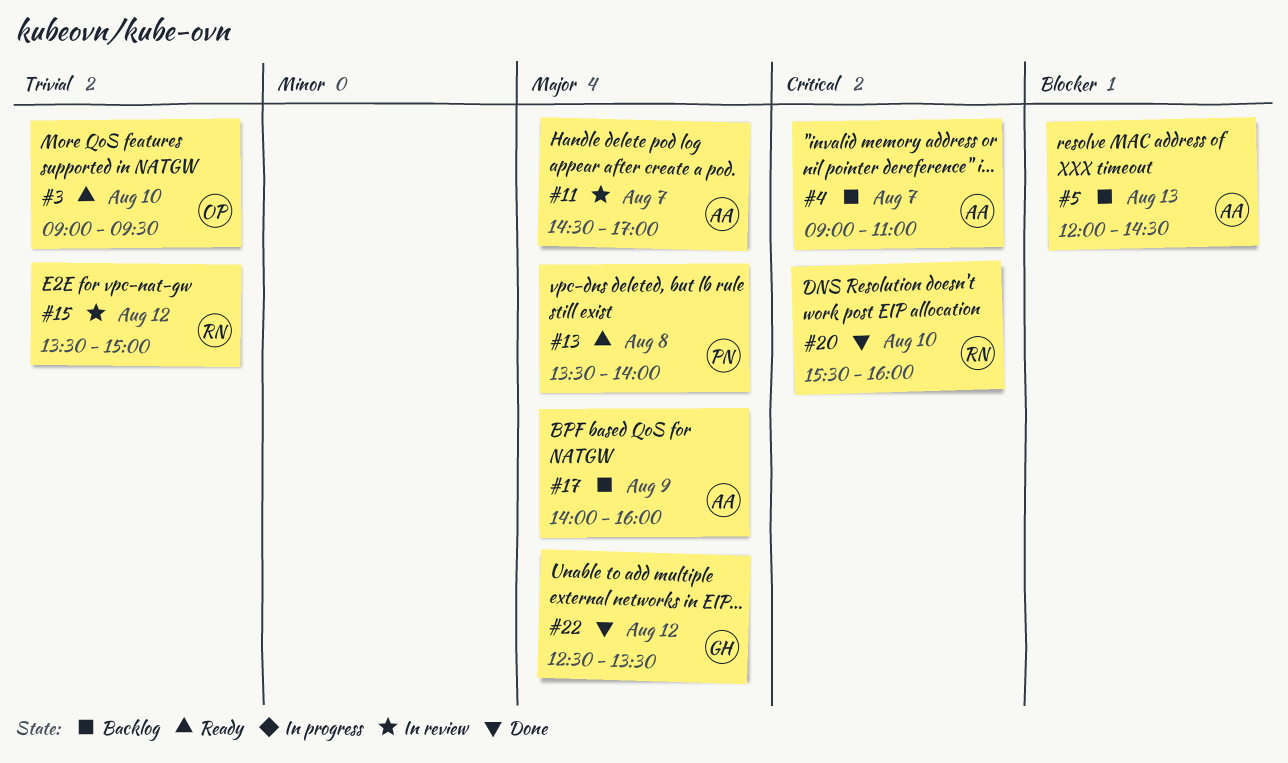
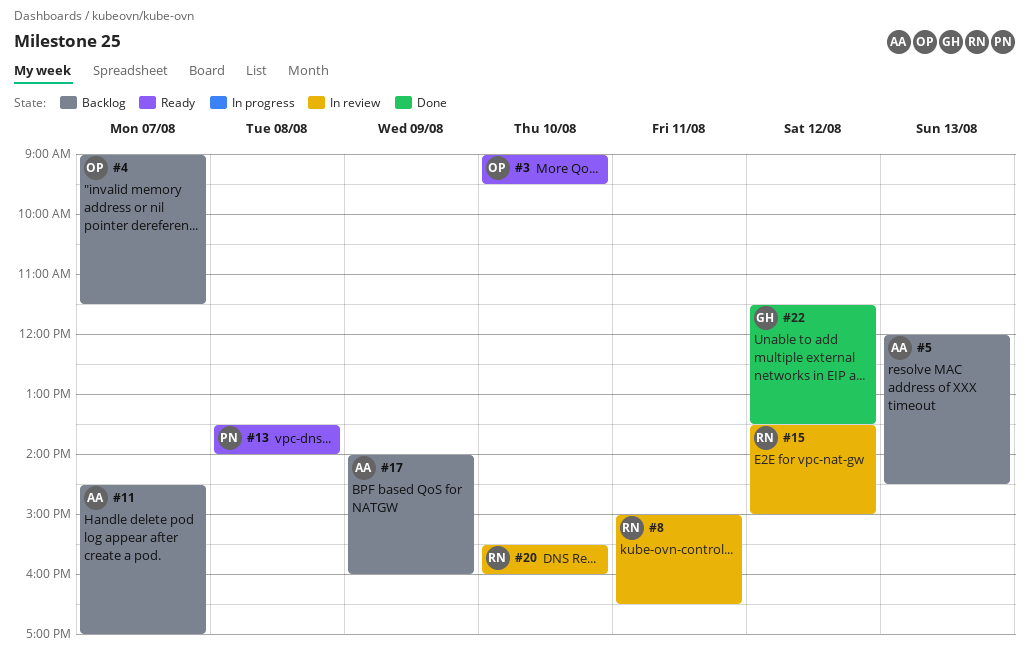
#4, owner: AA -> OP
#4, ends: 11:00 -> 11:30
#8: none -> present
#11, status: In review -> Backlog
#20, status: Done -> In review
#22, begins: 12:30 -> 11:30

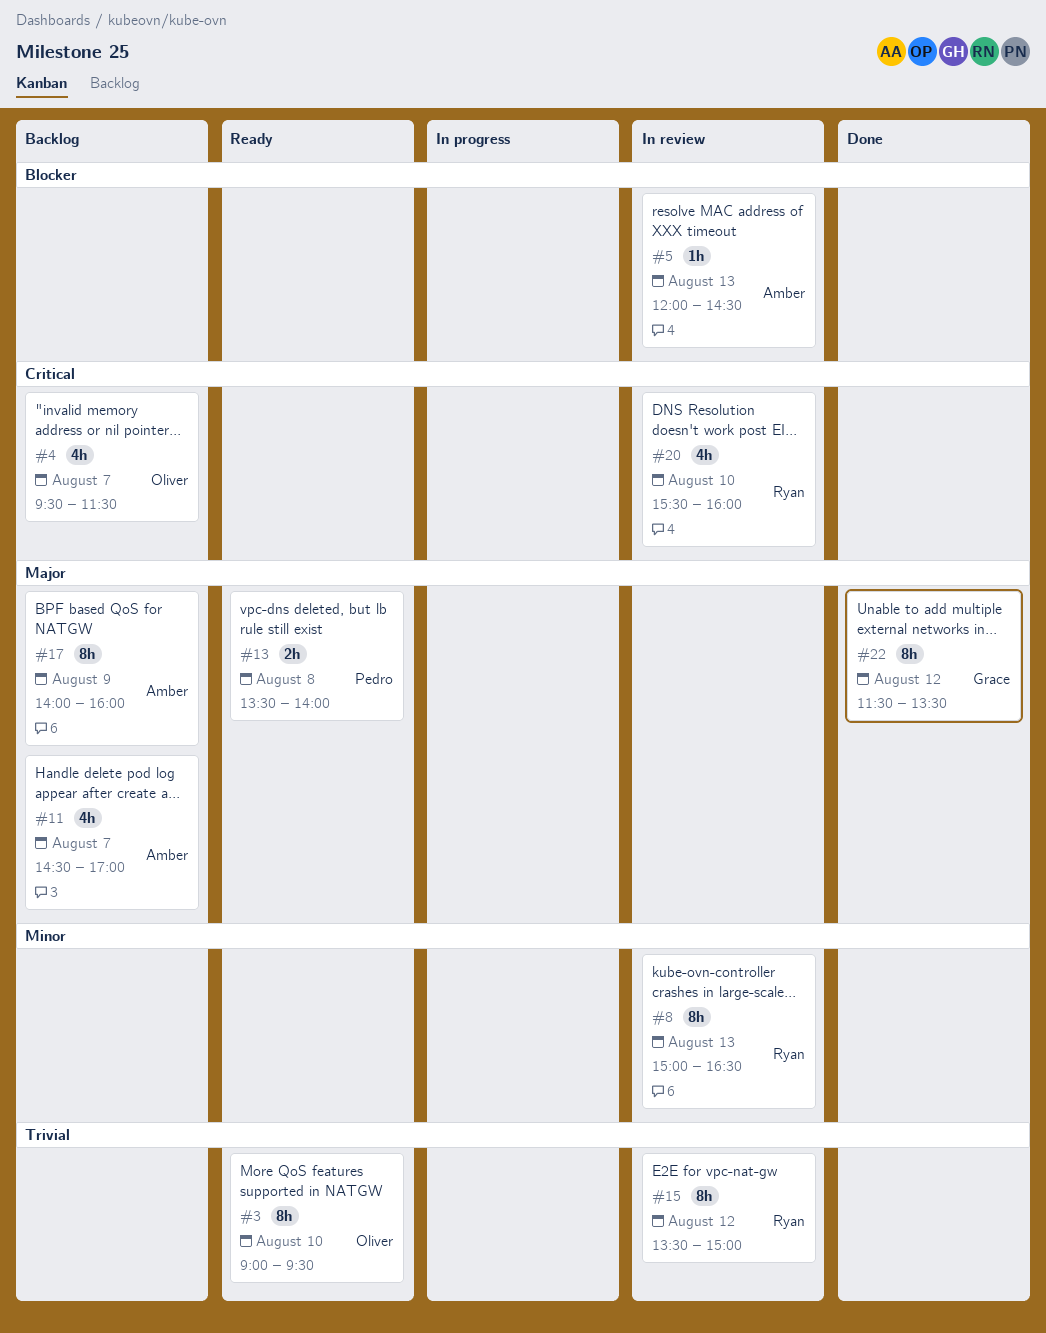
#4, begins: 09:00 -> 09:30
#5, status: Backlog -> In review
#8, day: Aug 11 -> Aug 13

